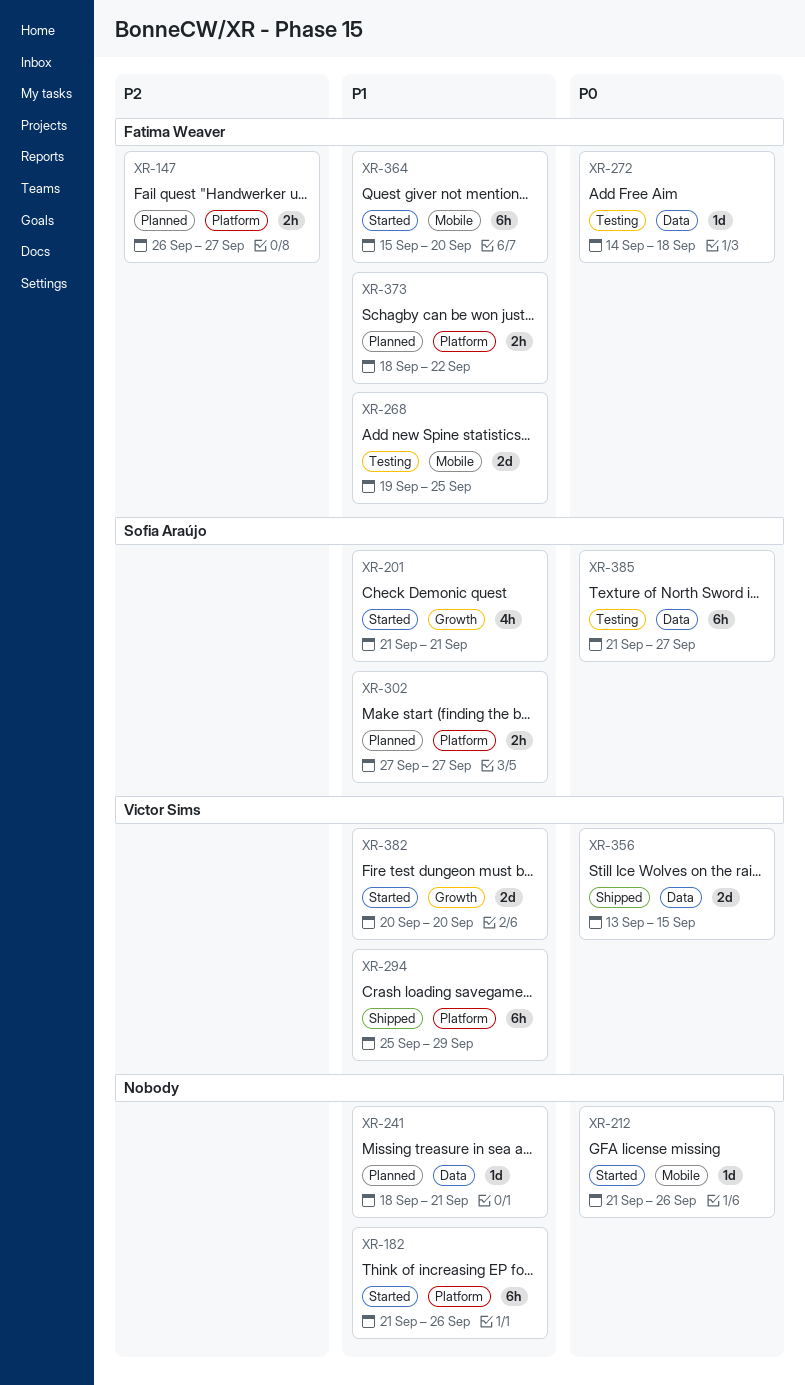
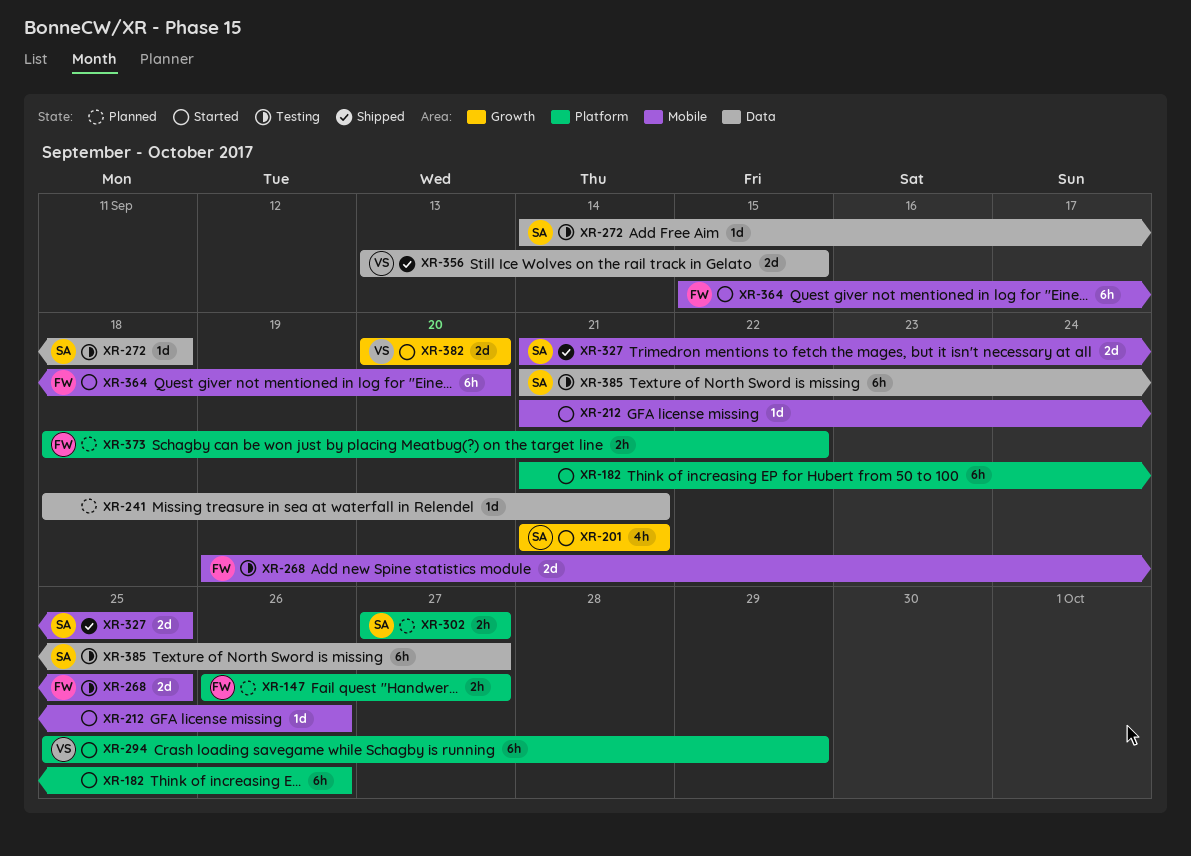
XR-272, owner: Fatima Weaver -> Sofia Araújo
XR-294, status: Shipped -> Started
XR-327: none -> present

